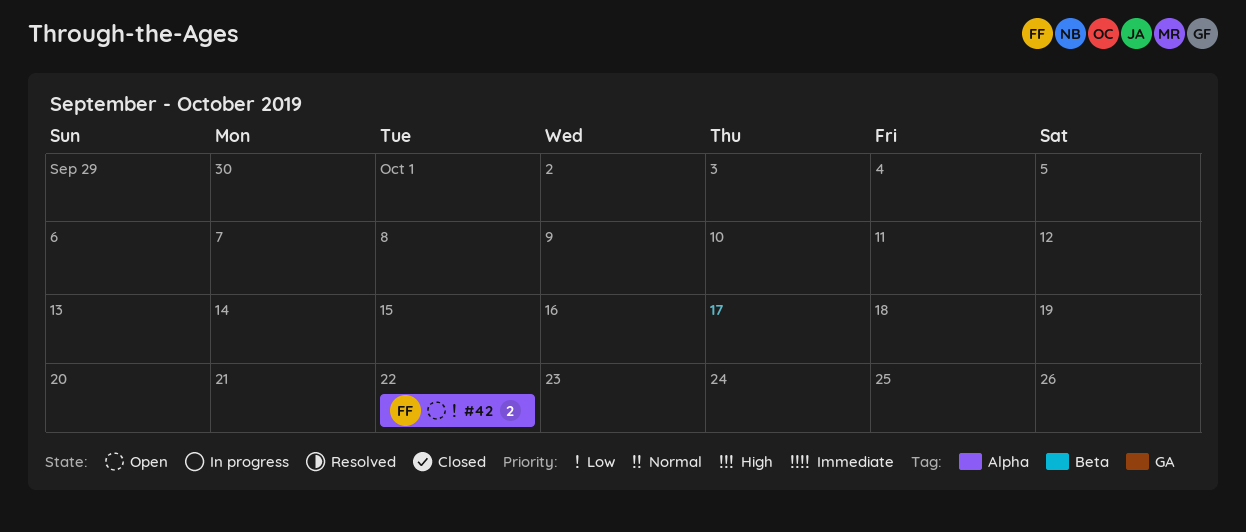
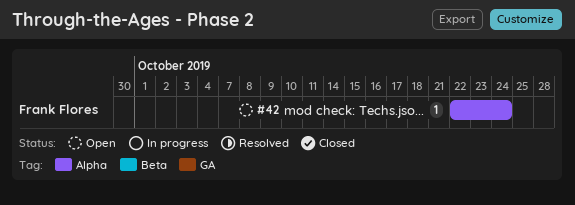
#42, estimate: 2 -> 1
#42, due: Oct 22 -> Oct 24

